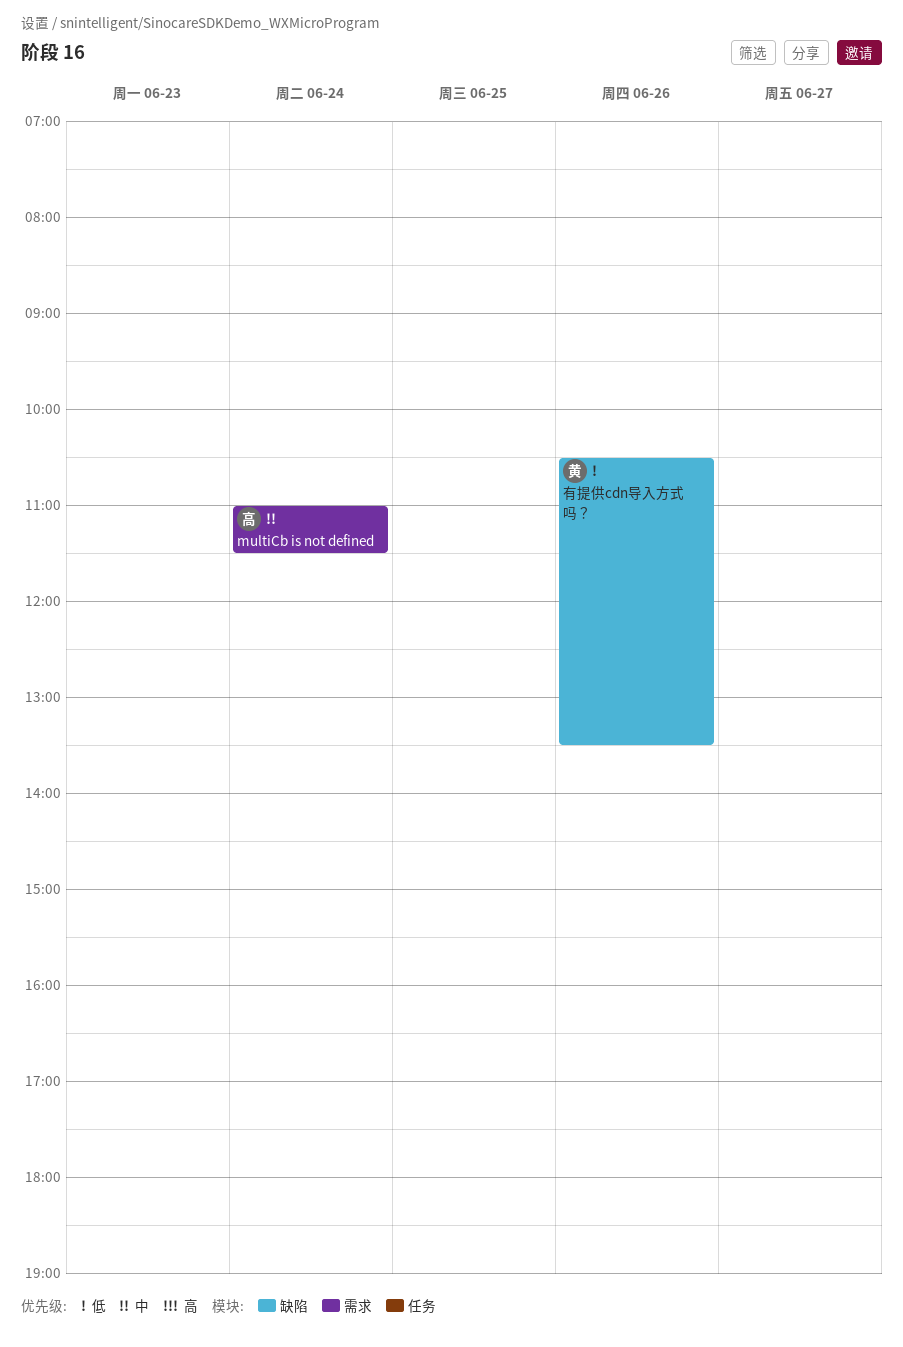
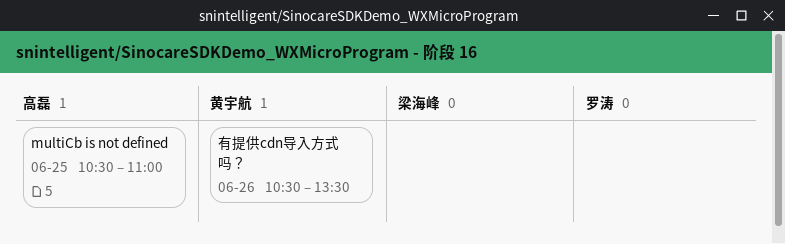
multiCb is not defined, day: Jun 24 -> Jun 25
multiCb is not defined, begins: 11:00 -> 10:30
multiCb is not defined, ends: 11:30 -> 11:00

